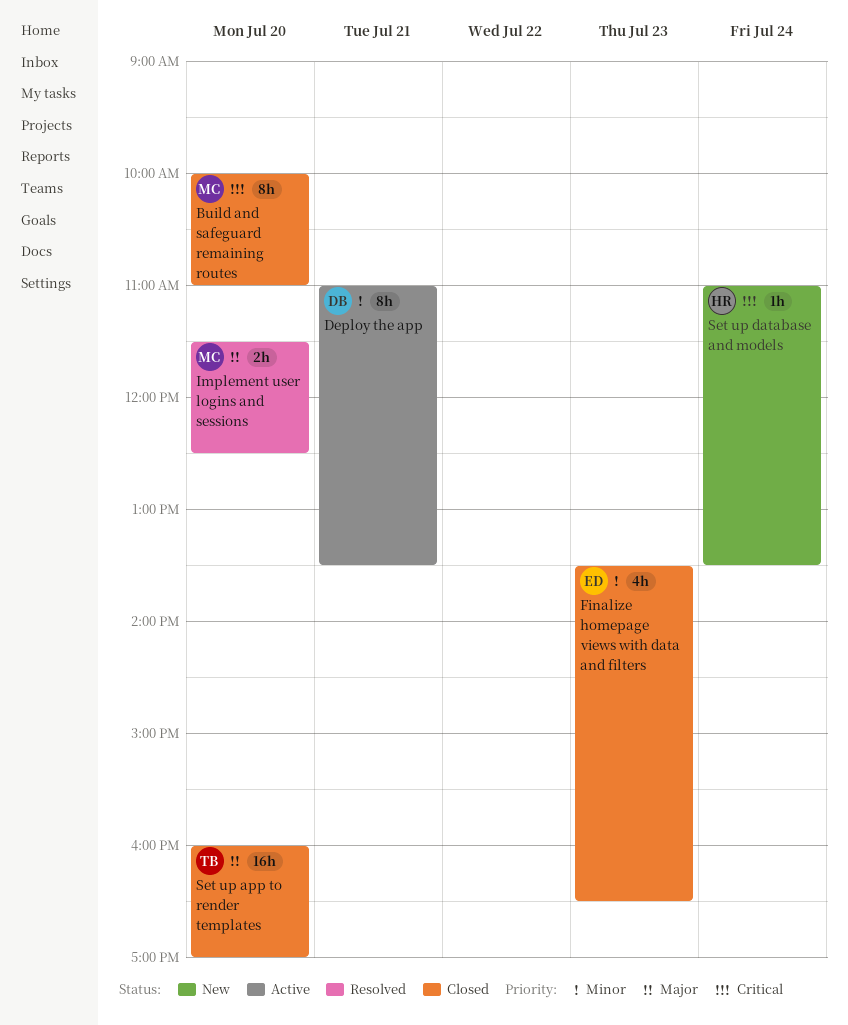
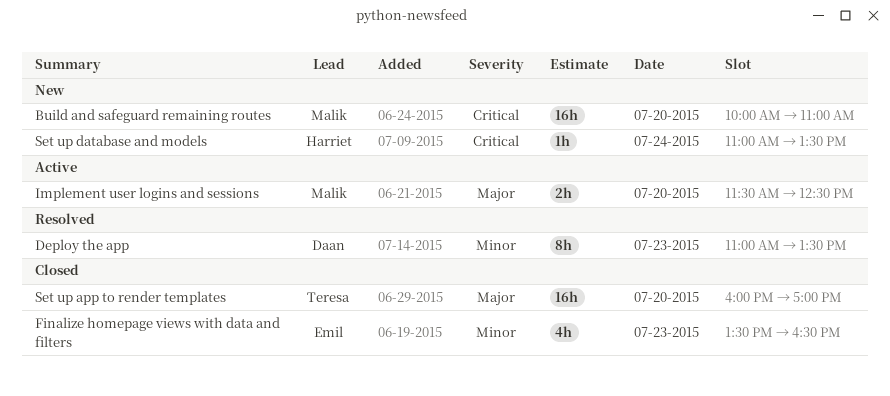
Build and safeguard remaining routes, status: Closed -> New
Build and safeguard remaining routes, estimate: 8h -> 16h
Deploy the app, status: Active -> Resolved
Deploy the app, day: Jul 21 -> Jul 23
Implement user logins and sessions, status: Resolved -> Active

